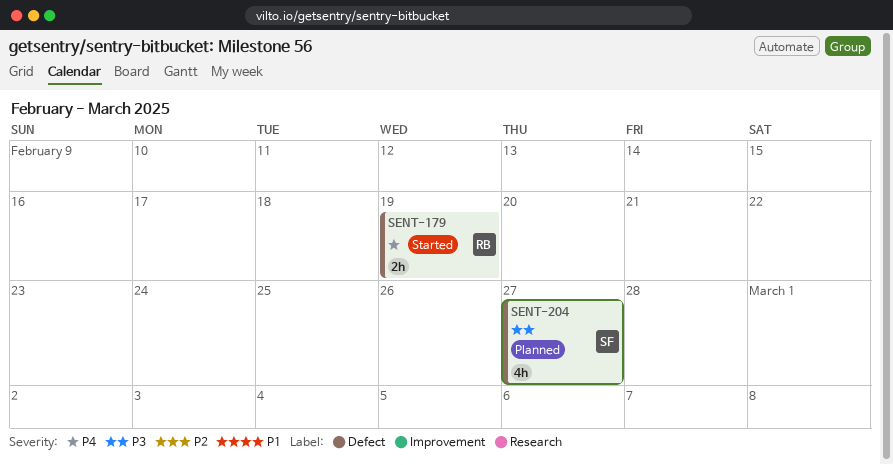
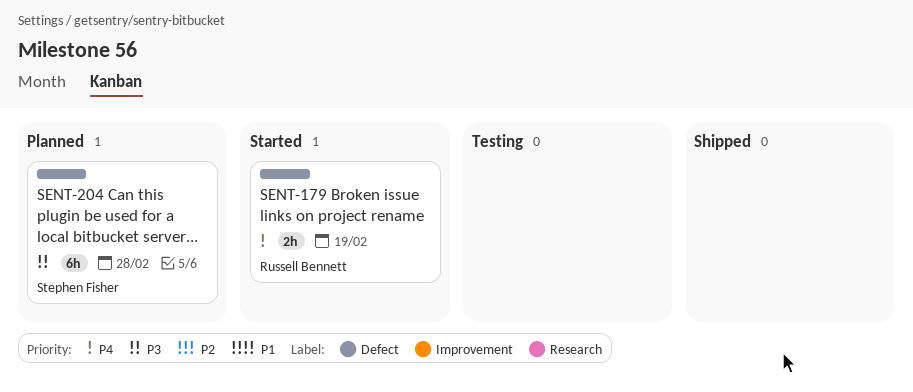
SENT-204, estimate: 4h -> 6h
SENT-204, due: Feb 27 -> Feb 28

